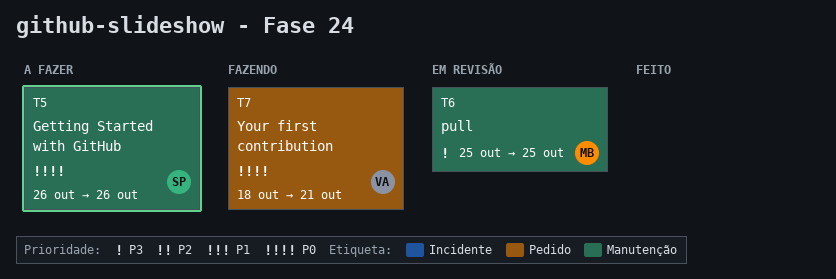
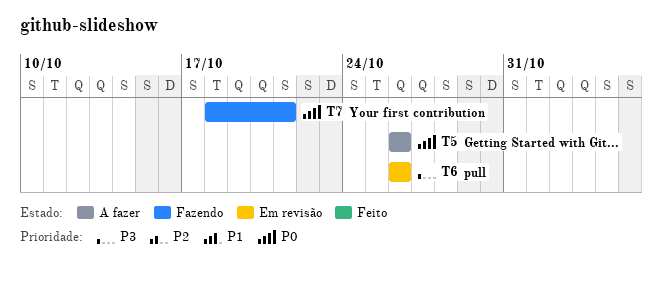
T6, start: Oct 25 -> Oct 26
T6, due: Oct 25 -> Oct 26

